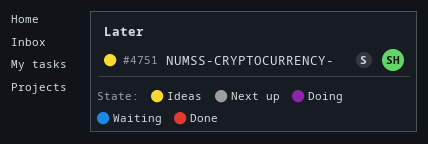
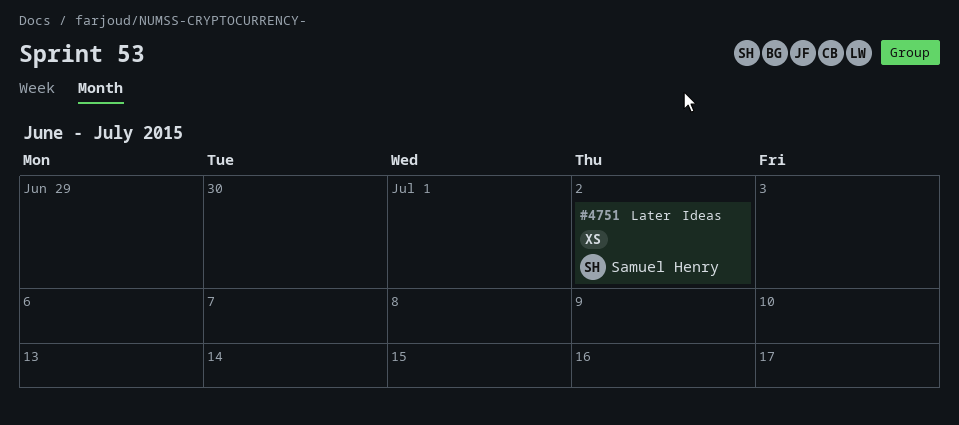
#4751, estimate: S -> XS

